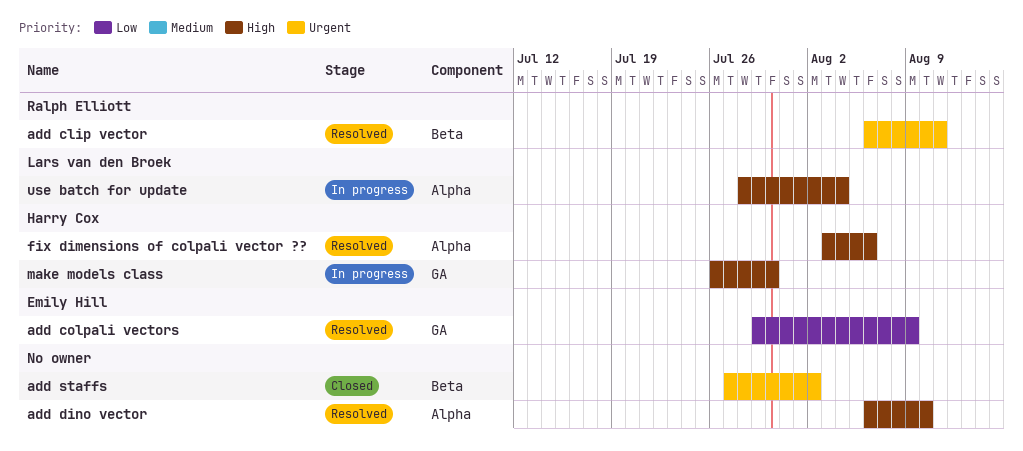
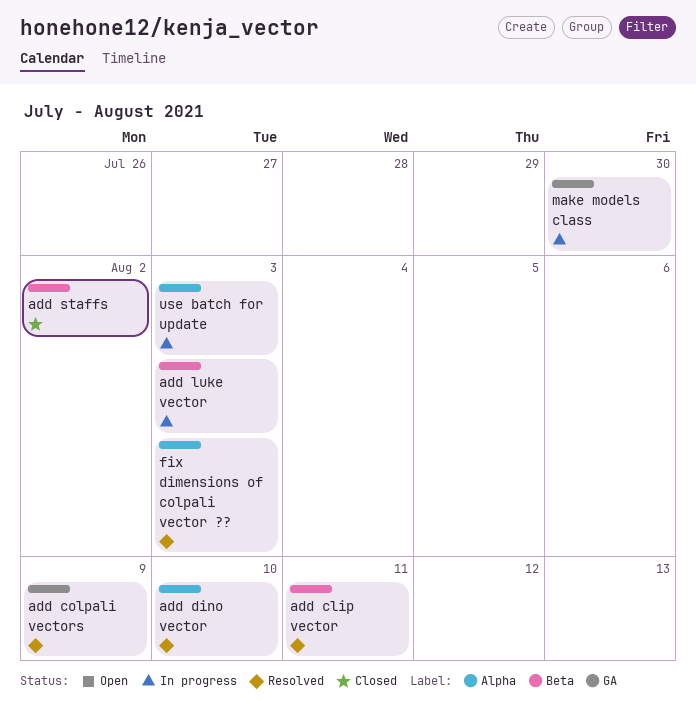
add luke vector: none -> present
fix dimensions of colpali vector ??, due: Aug 6 -> Aug 3
use batch for update, due: Aug 4 -> Aug 3

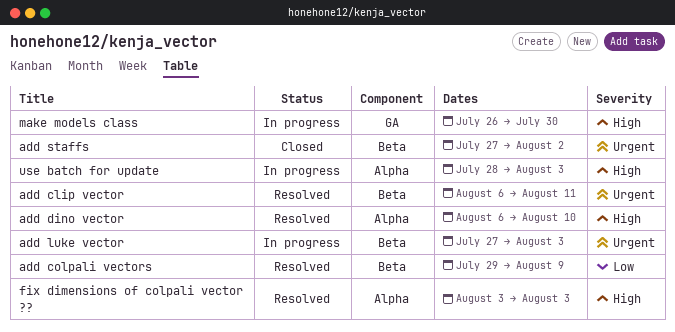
add colpali vectors, label: GA -> Beta

